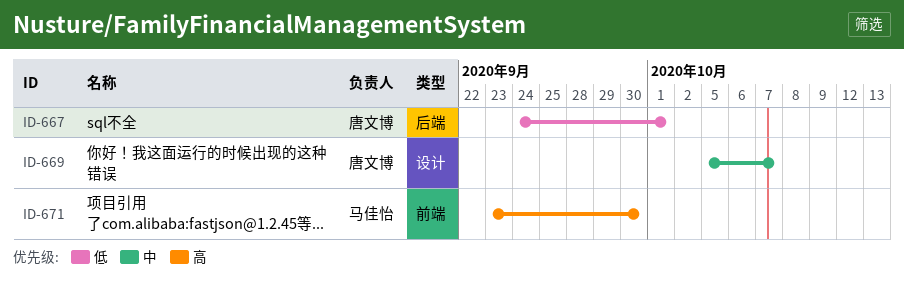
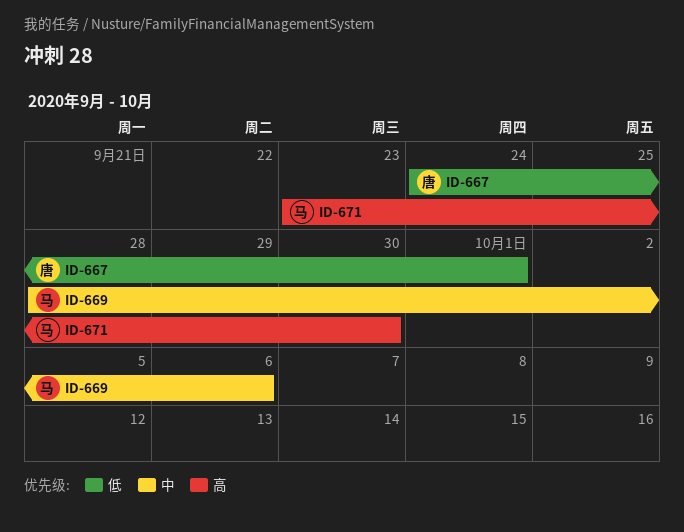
ID-669, owner: 唐文博 -> 马佳怡
ID-669, start: Oct 5 -> Sep 28
ID-669, due: Oct 7 -> Oct 6

